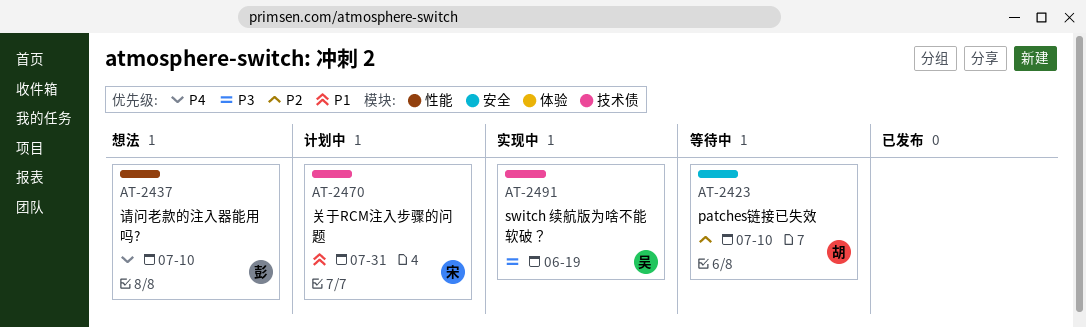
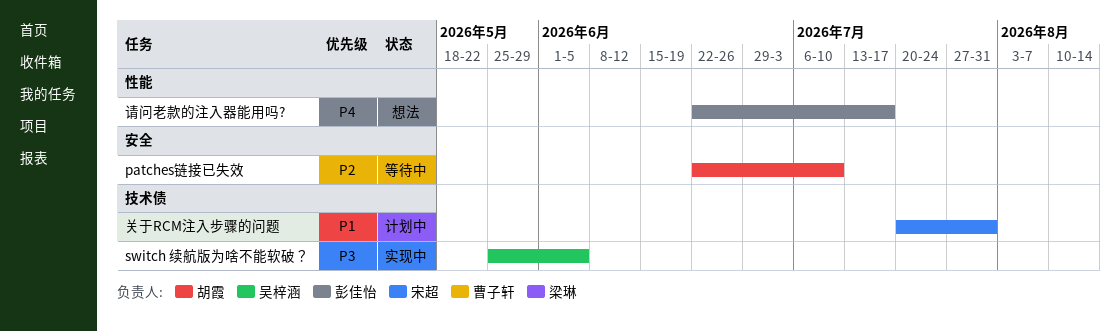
switch 续航版为啥不能软破？, due: Jun 19 -> Jun 5
请问老款的注入器能用吗?, due: Jul 10 -> Jul 17

